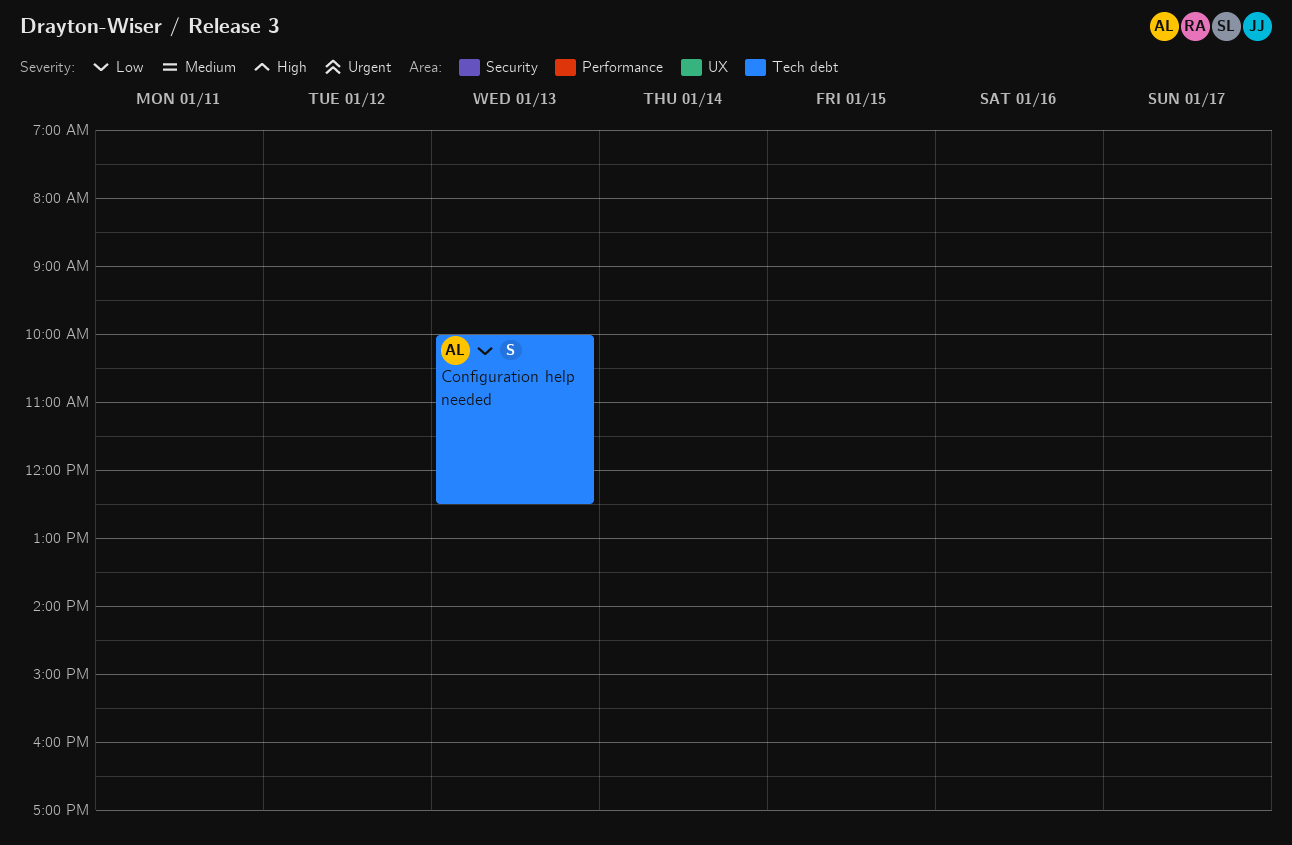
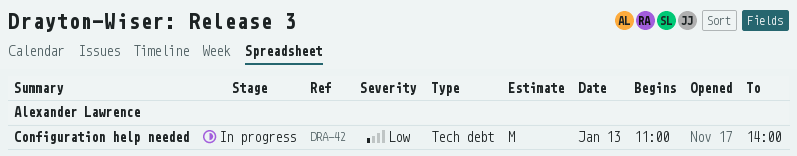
Configuration help needed, estimate: S -> M
Configuration help needed, begins: 10:00 -> 11:00
Configuration help needed, ends: 12:30 -> 14:00

